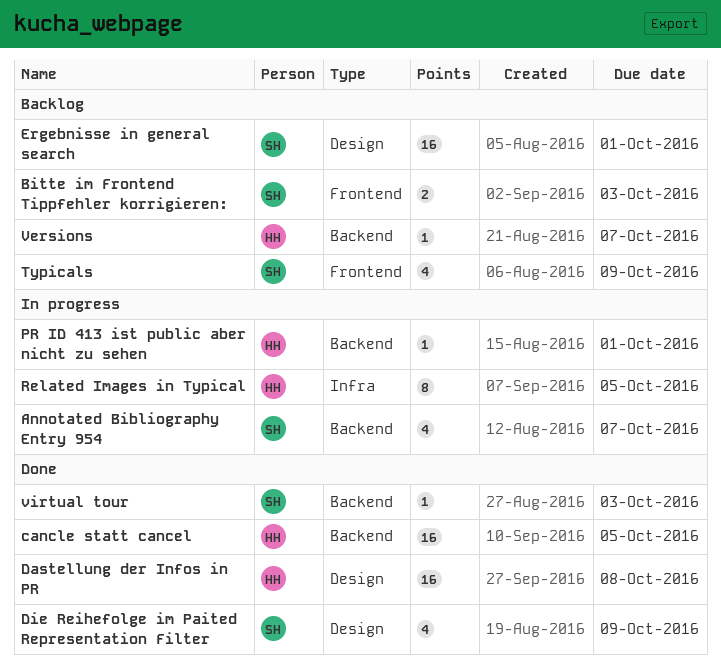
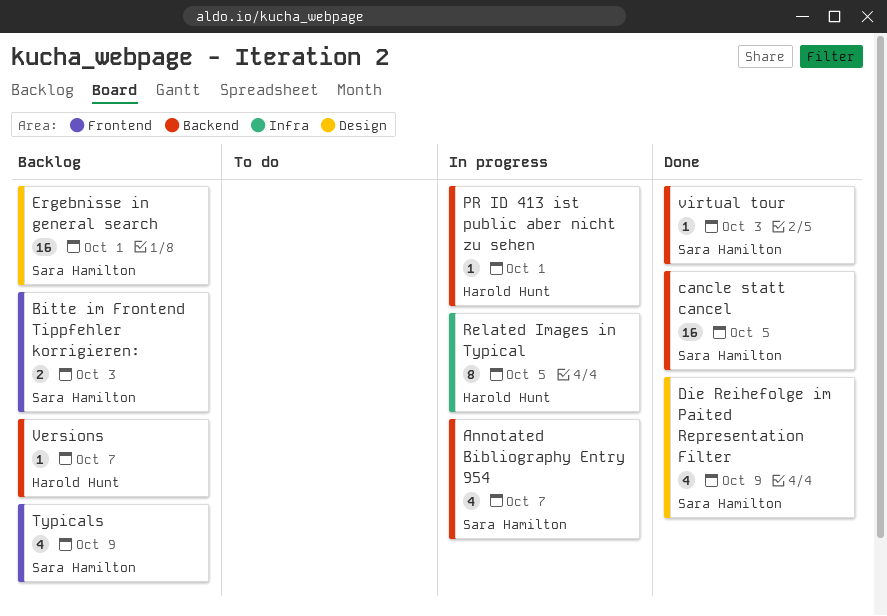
cancle statt cancel, owner: Harold Hunt -> Sara Hamilton
Dastellung der Infos in PR: present -> none

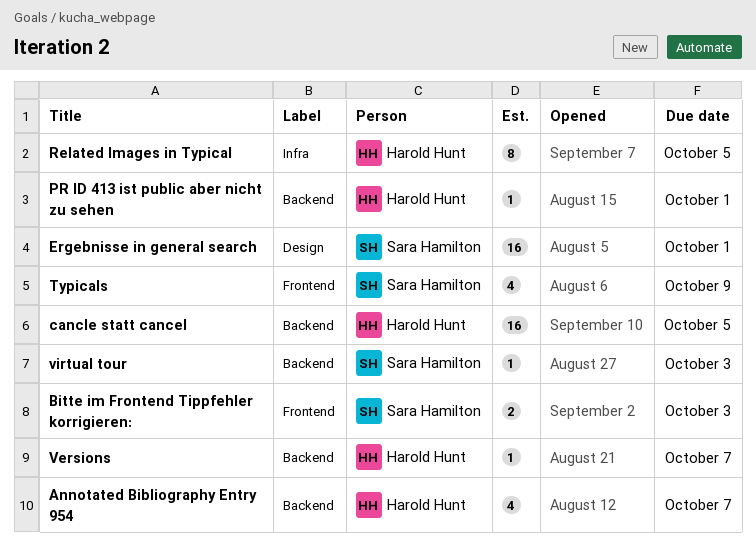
Annotated Bibliography Entry 954, owner: Sara Hamilton -> Harold Hunt
cancle statt cancel, owner: Sara Hamilton -> Harold Hunt
Die Reihefolge im Paited Representation Filter: present -> none

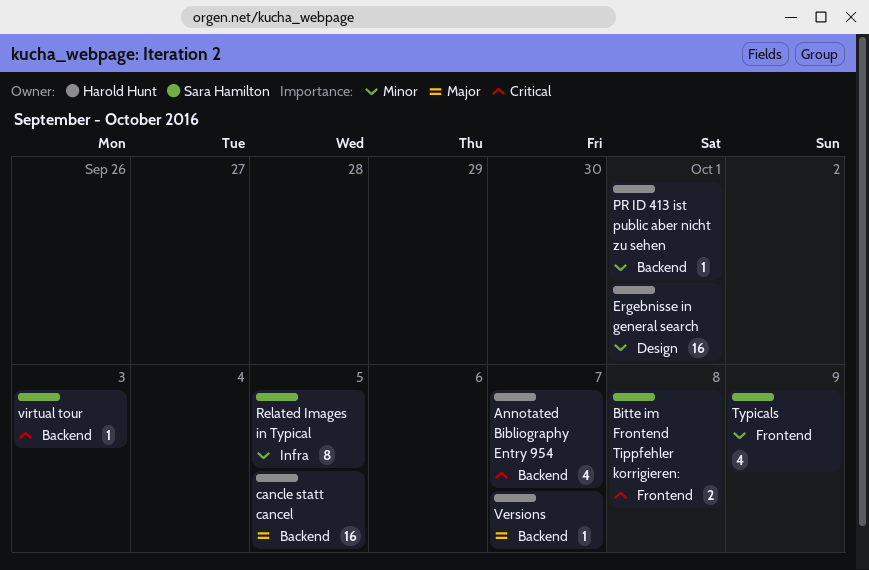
Bitte im Frontend Tippfehler korrigieren:, due: Oct 3 -> Oct 8
Ergebnisse in general search, owner: Sara Hamilton -> Harold Hunt
Related Images in Typical, owner: Harold Hunt -> Sara Hamilton

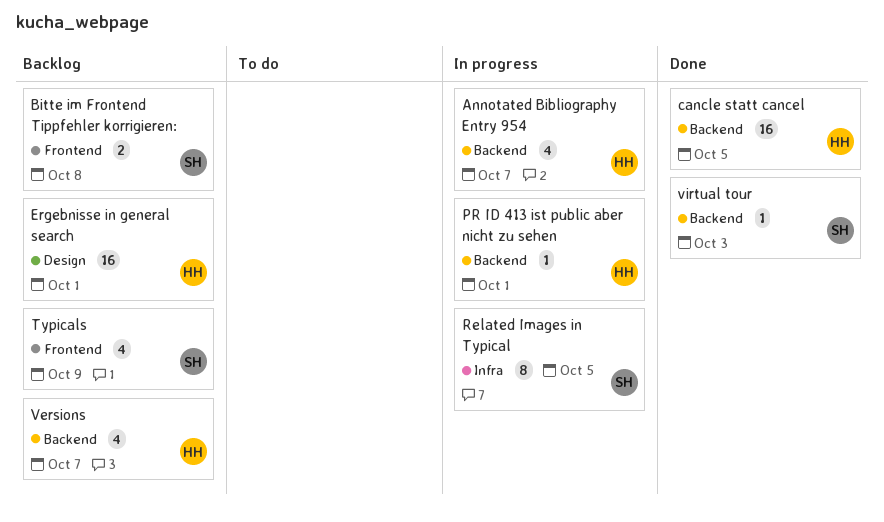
Versions, estimate: 1 -> 4

